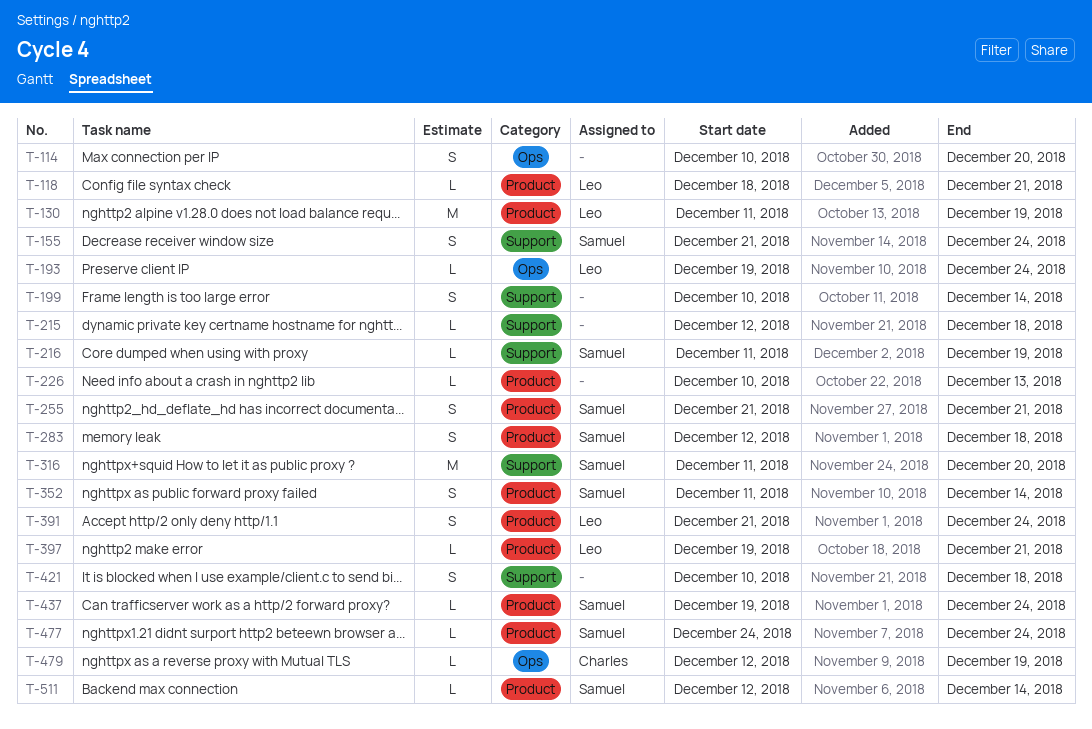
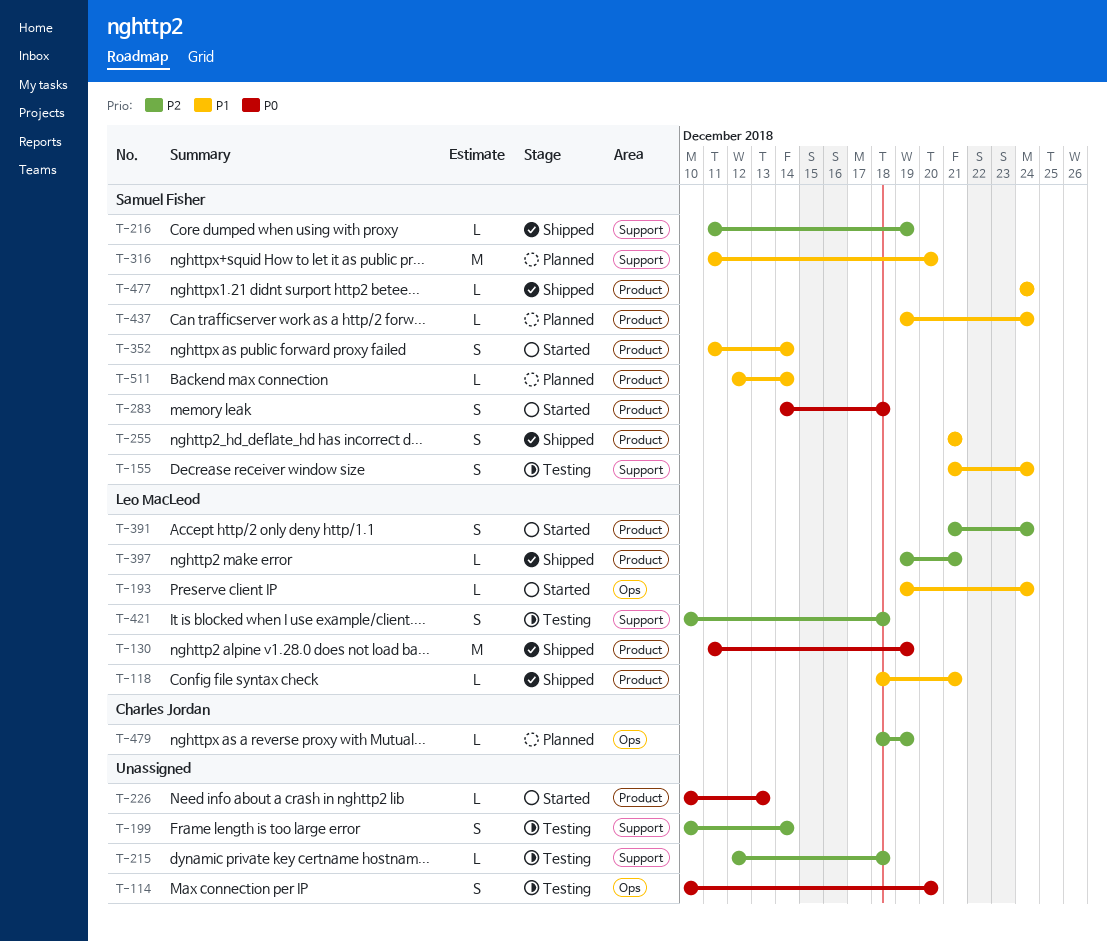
T-283, start: Dec 12 -> Dec 14
T-421, owner: none -> Leo MacLeod
T-479, start: Dec 12 -> Dec 18

